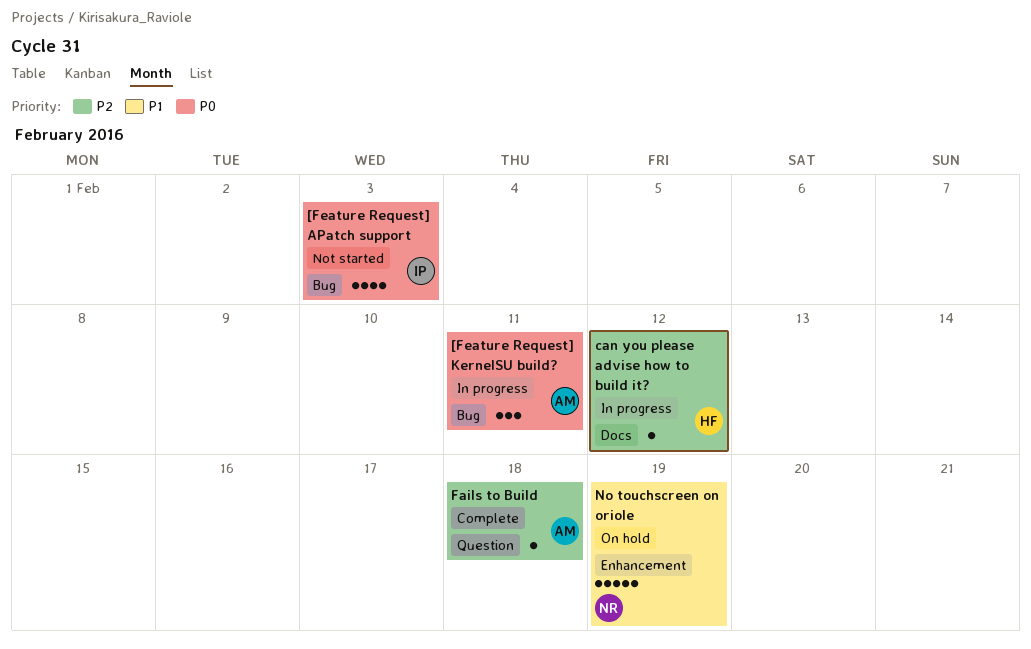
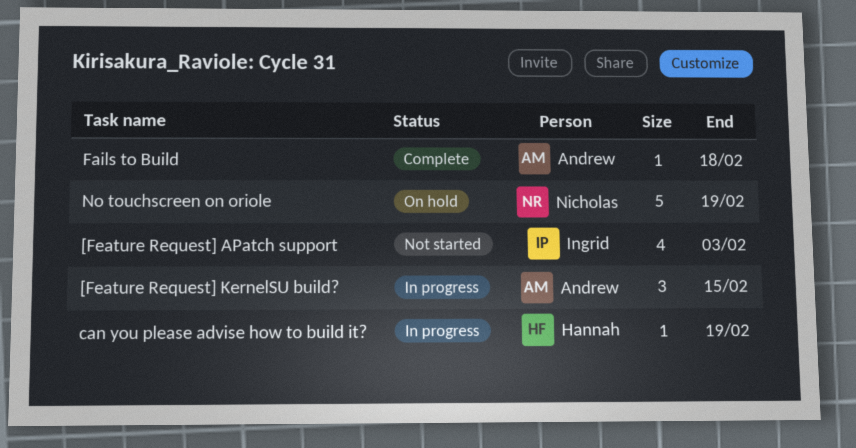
[Feature Request] KernelSU build?, due: Feb 11 -> Feb 15
can you please advise how to build it?, due: Feb 12 -> Feb 19

